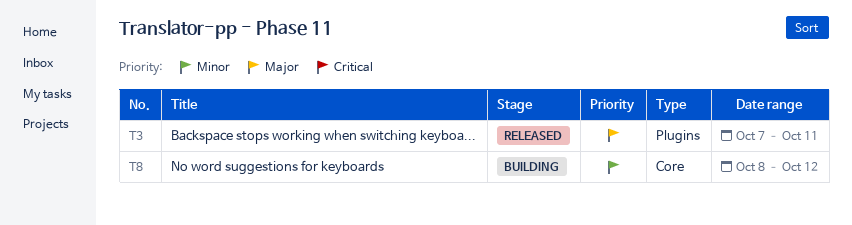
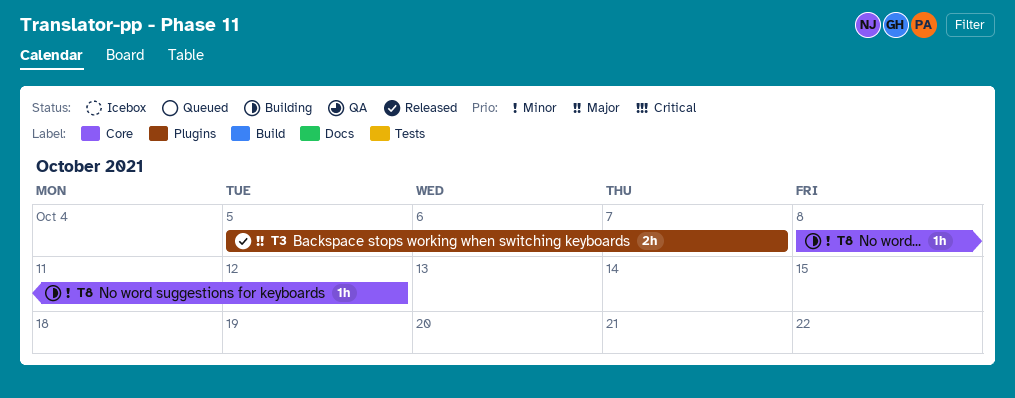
T3, start: Oct 7 -> Oct 5
T3, due: Oct 11 -> Oct 7

